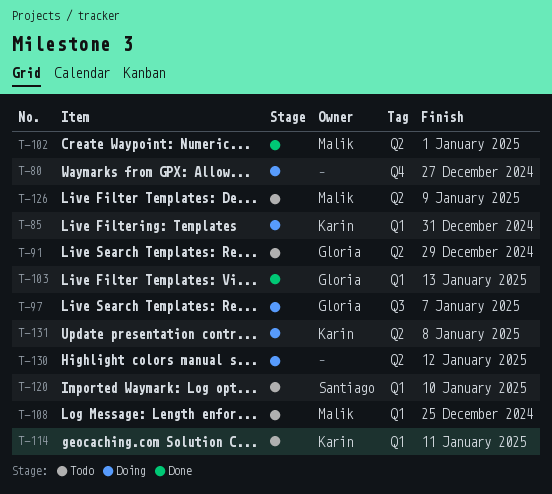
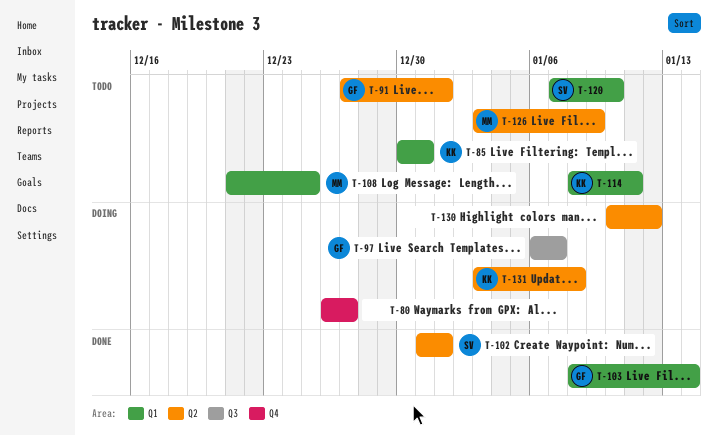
T-85, status: Doing -> Todo
T-91, due: Dec 29 -> Jan 1
T-102, owner: Malik -> Santiago
T-103, due: Jan 13 -> Jan 14

